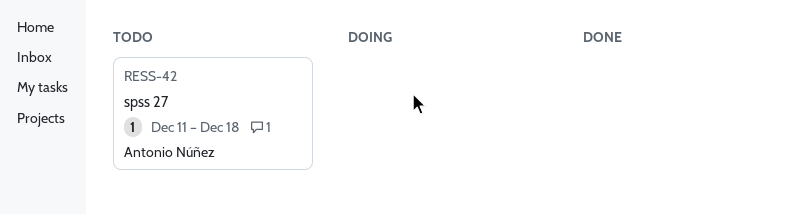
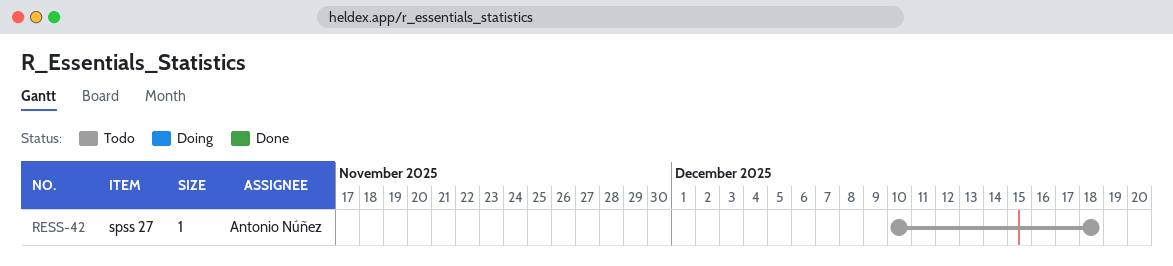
RESS-42, start: Dec 11 -> Dec 10

